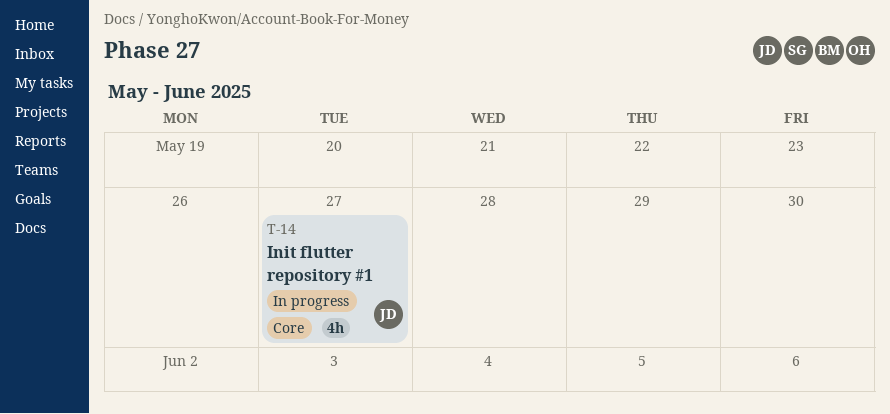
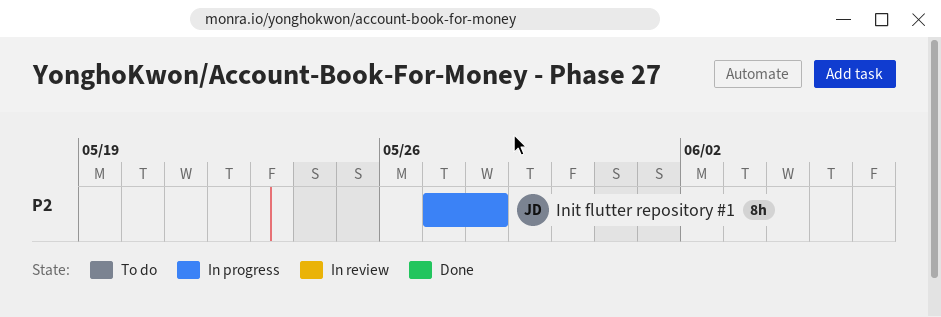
Init flutter repository #1, estimate: 4h -> 8h
Init flutter repository #1, due: May 27 -> May 28

